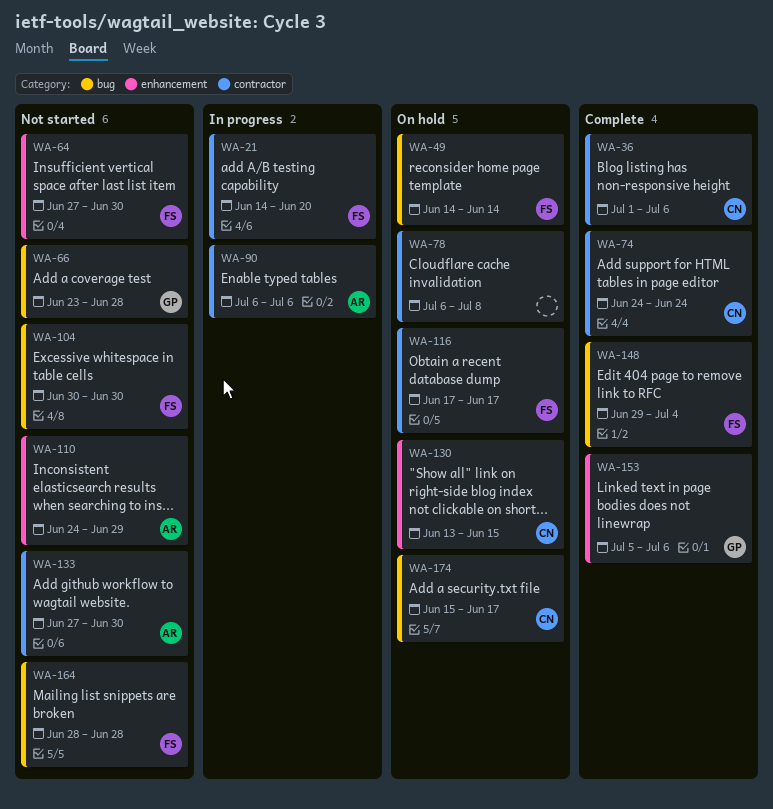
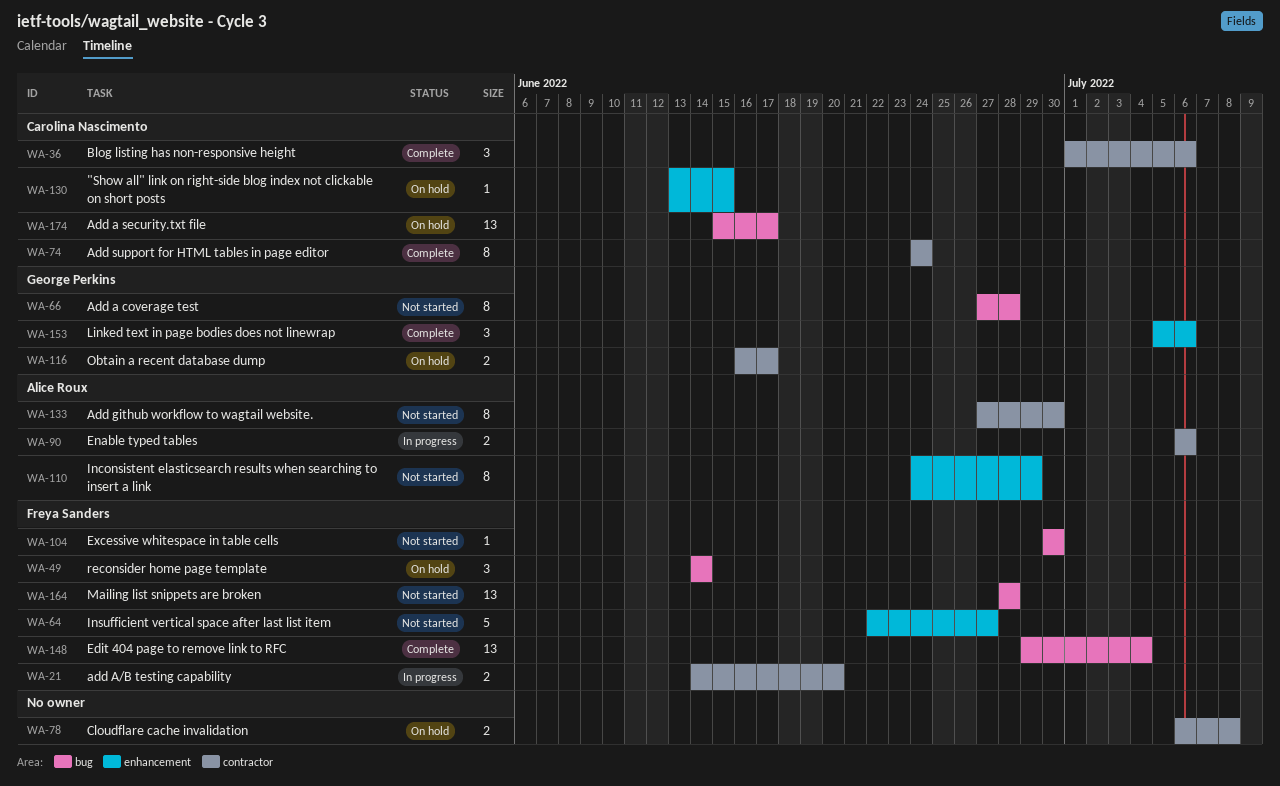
WA-64, start: Jun 27 -> Jun 22
WA-64, due: Jun 30 -> Jun 27
WA-66, start: Jun 23 -> Jun 27
WA-116, owner: Freya Sanders -> George Perkins
WA-116, start: Jun 17 -> Jun 16

